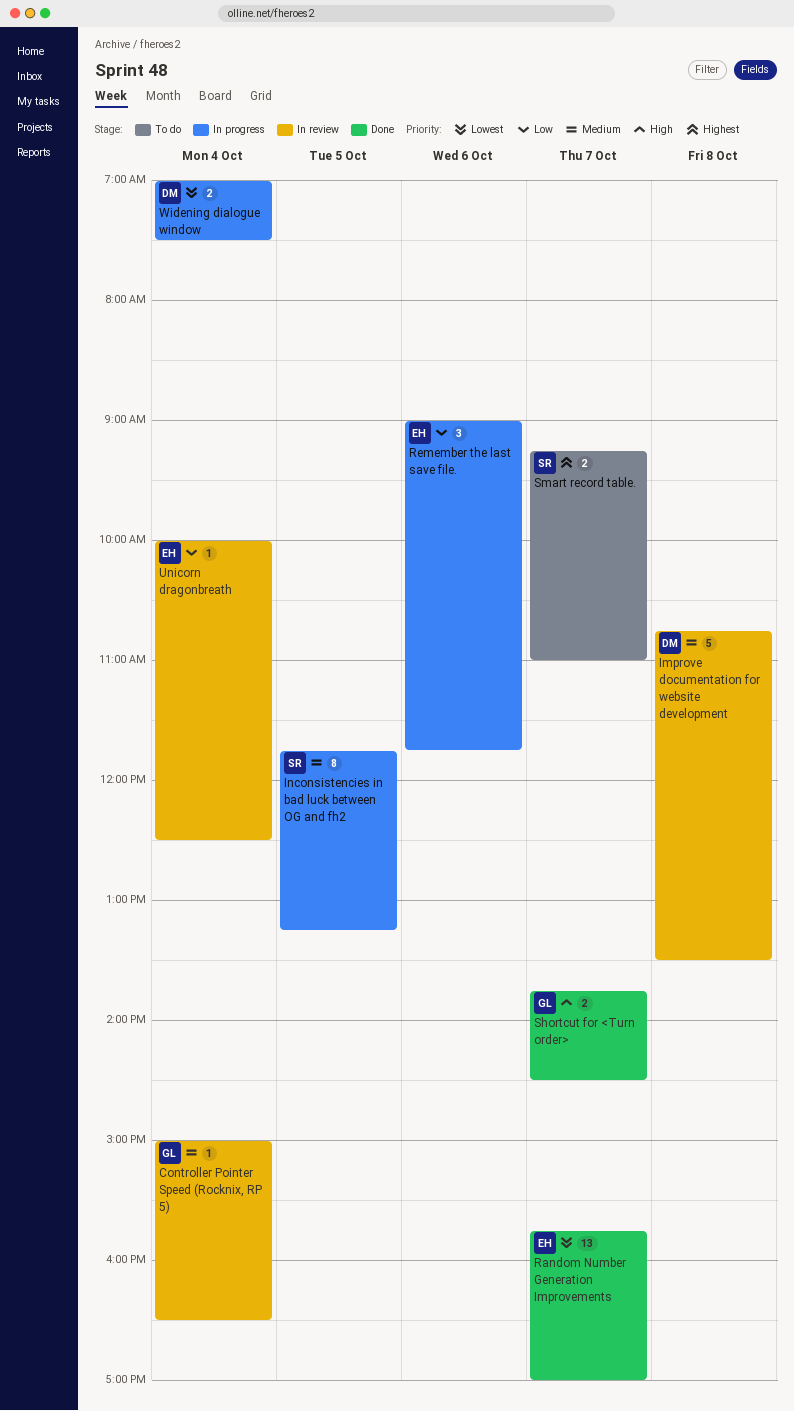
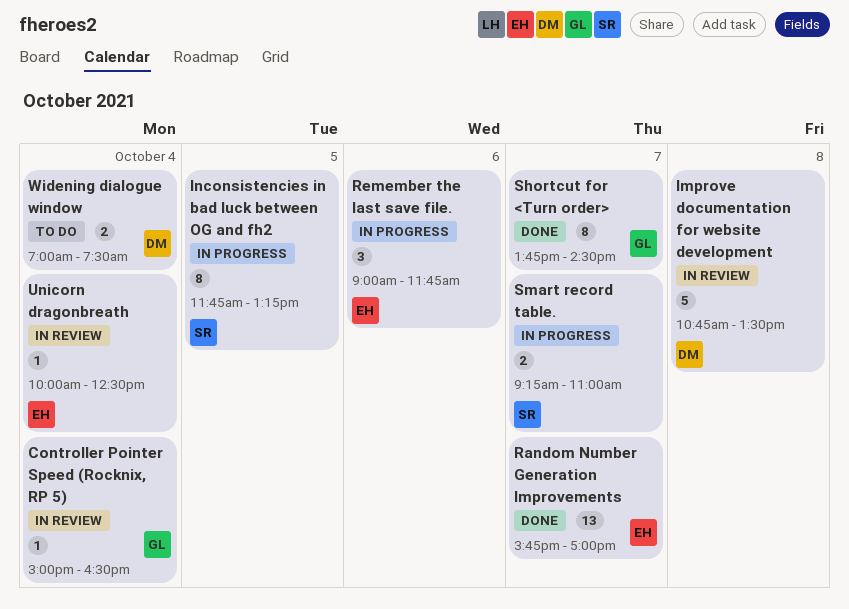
Shortcut for <Turn order>, estimate: 2 -> 8
Smart record table., status: To do -> In progress
Widening dialogue window, status: In progress -> To do

